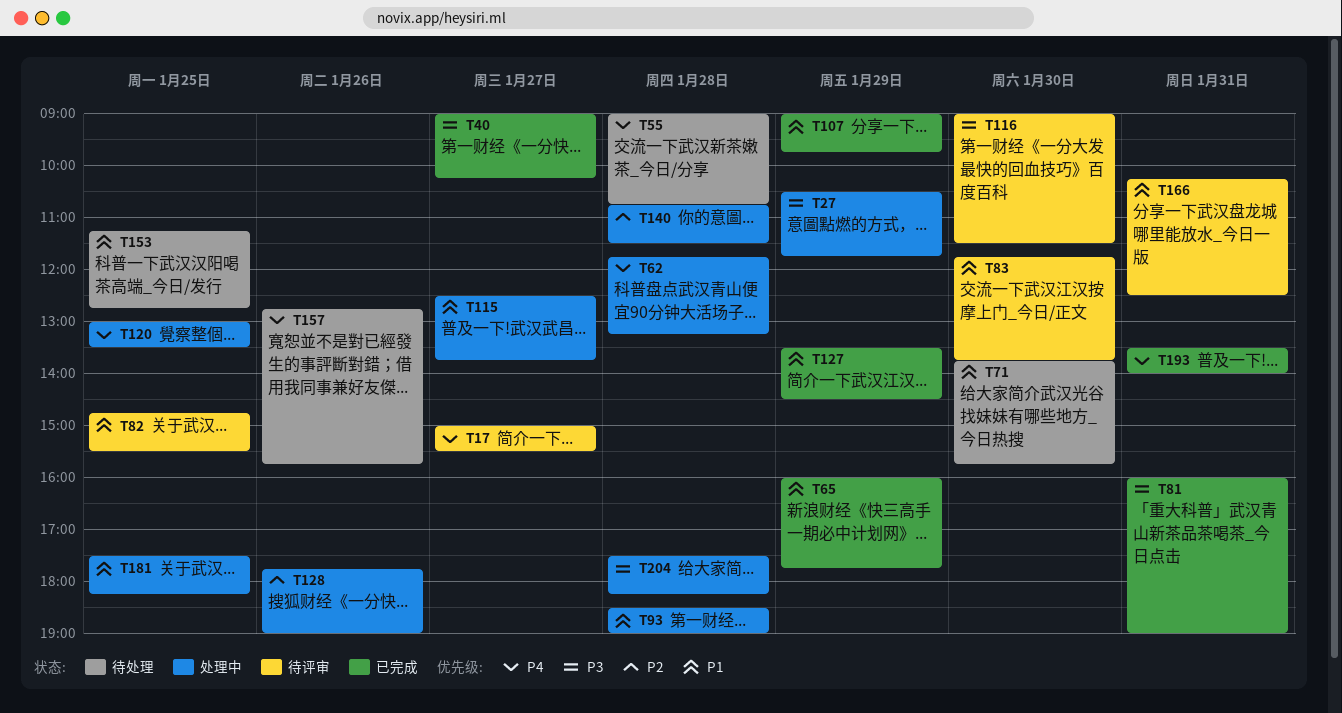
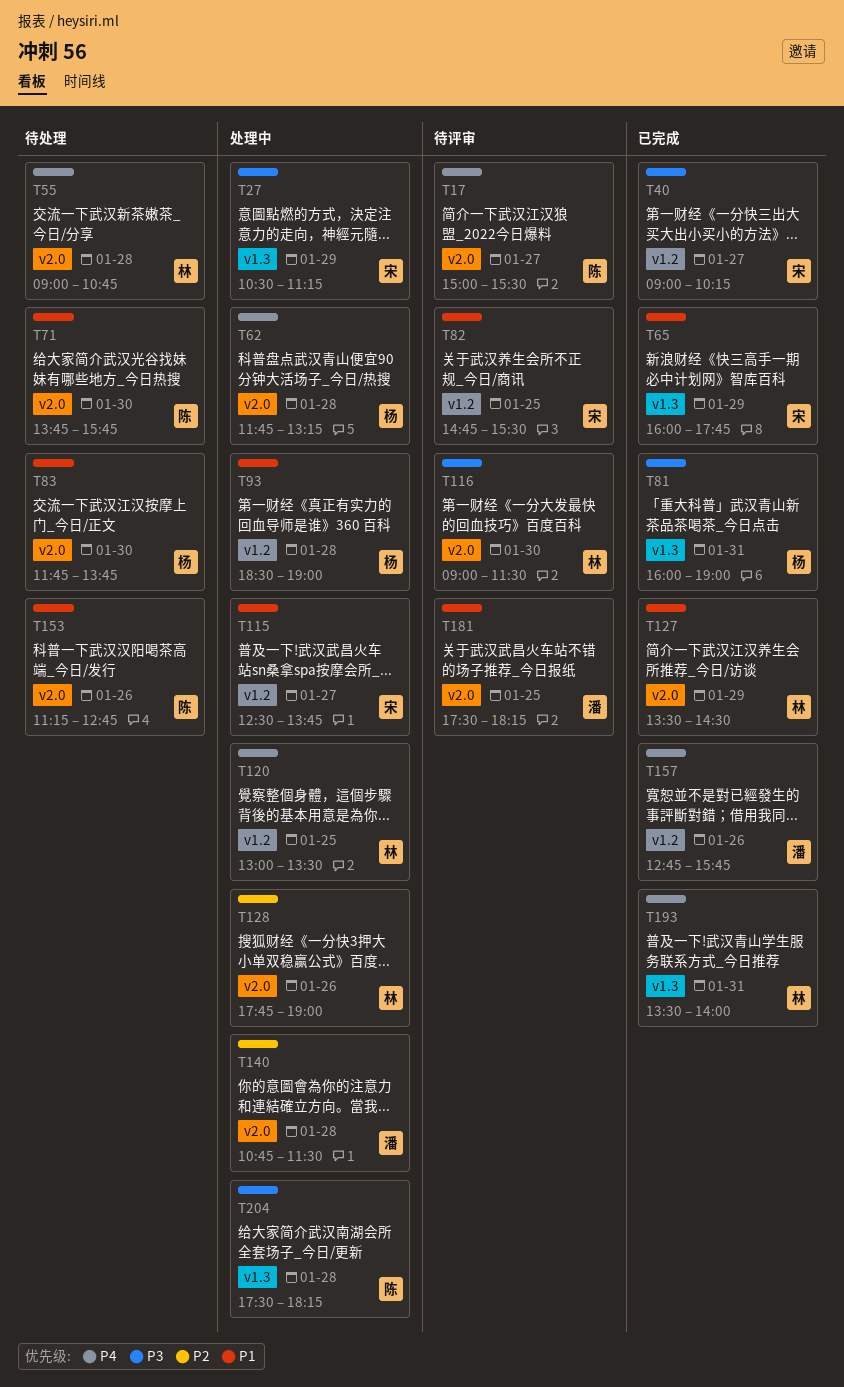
T27, ends: 11:45 -> 11:15
T83, status: 待评审 -> 待处理
T107: present -> none
T153, day: Jan 25 -> Jan 26
T157, status: 待处理 -> 已完成
T166: present -> none
T181, status: 处理中 -> 待评审

